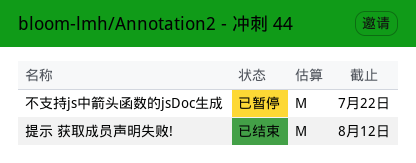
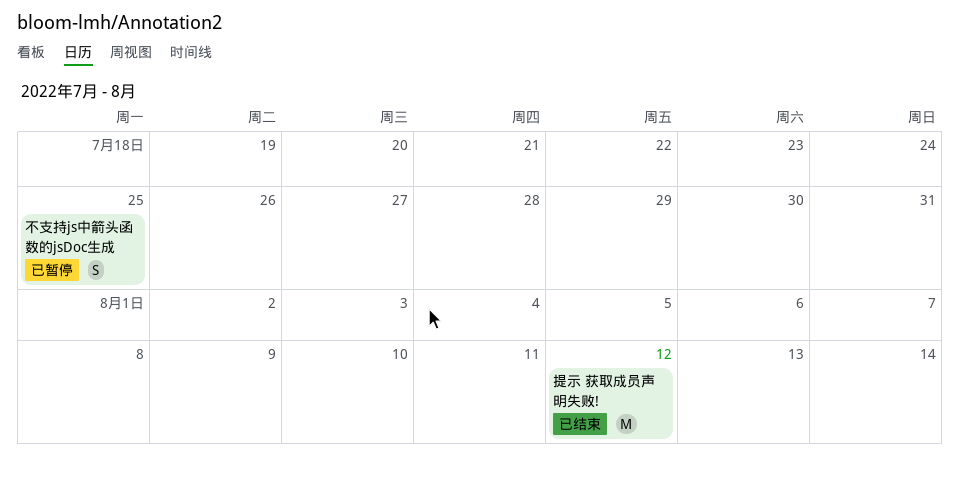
不支持js中箭头函数的jsDoc生成, estimate: M -> S
不支持js中箭头函数的jsDoc生成, due: Jul 22 -> Jul 25

